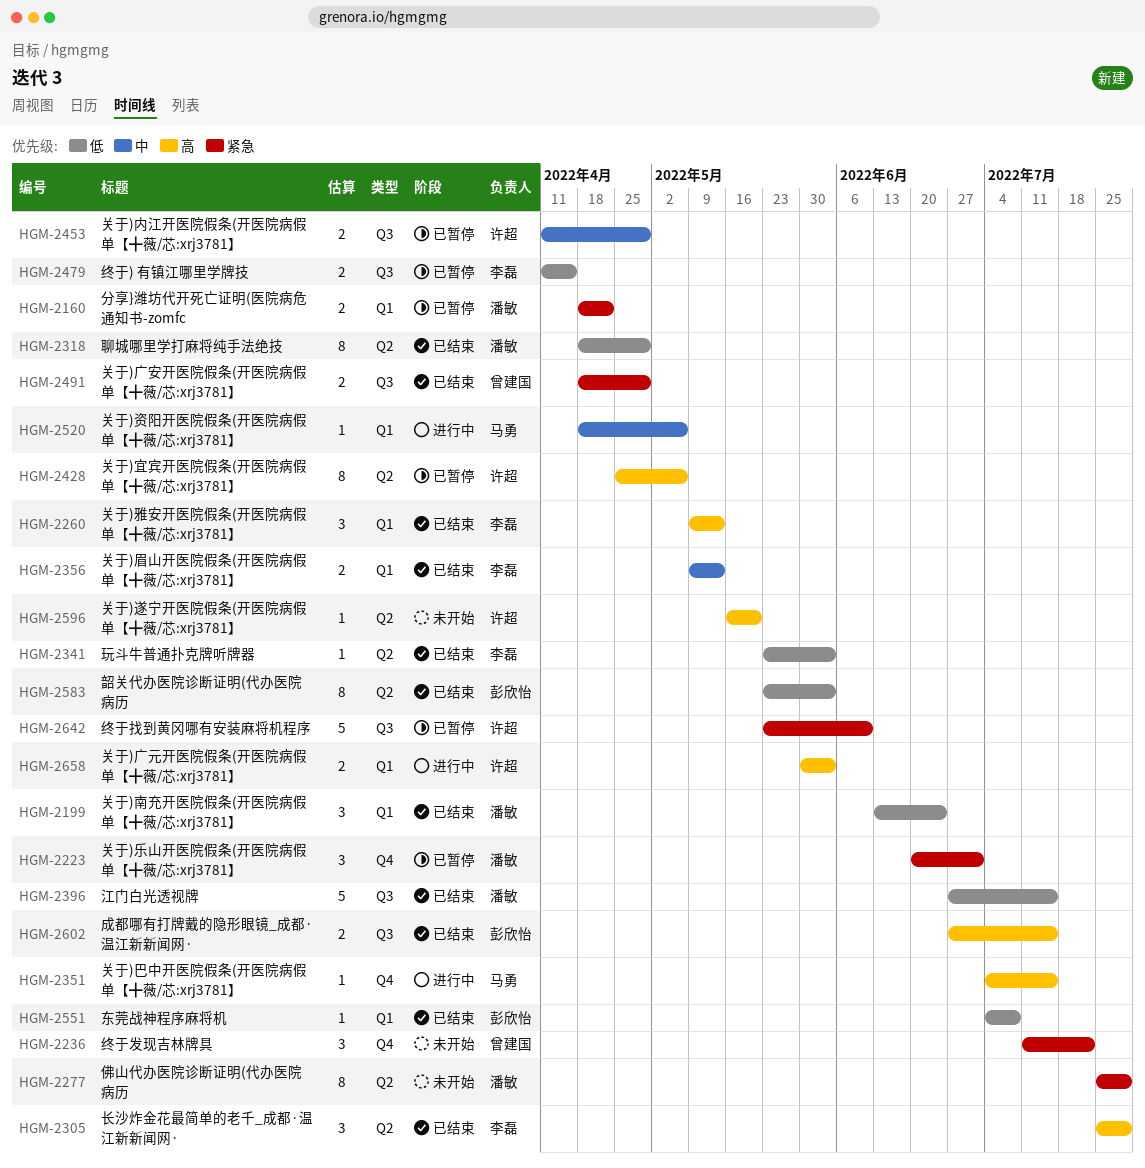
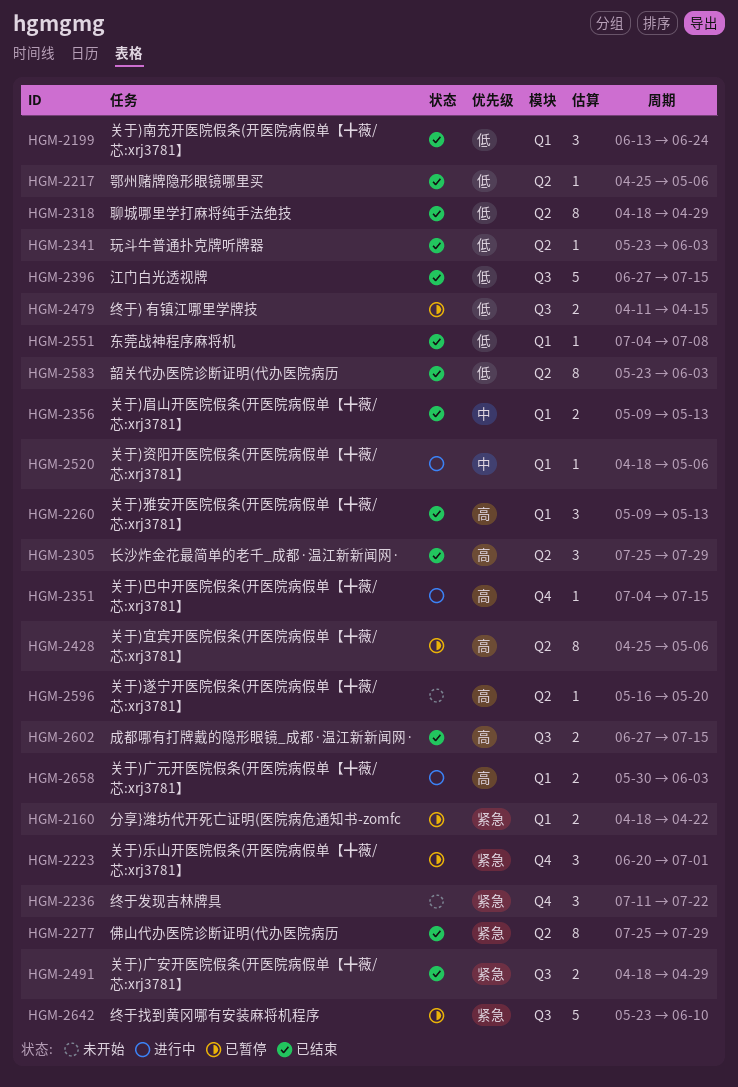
HGM-2217: none -> present
HGM-2277, status: 未开始 -> 已结束
HGM-2453: present -> none

